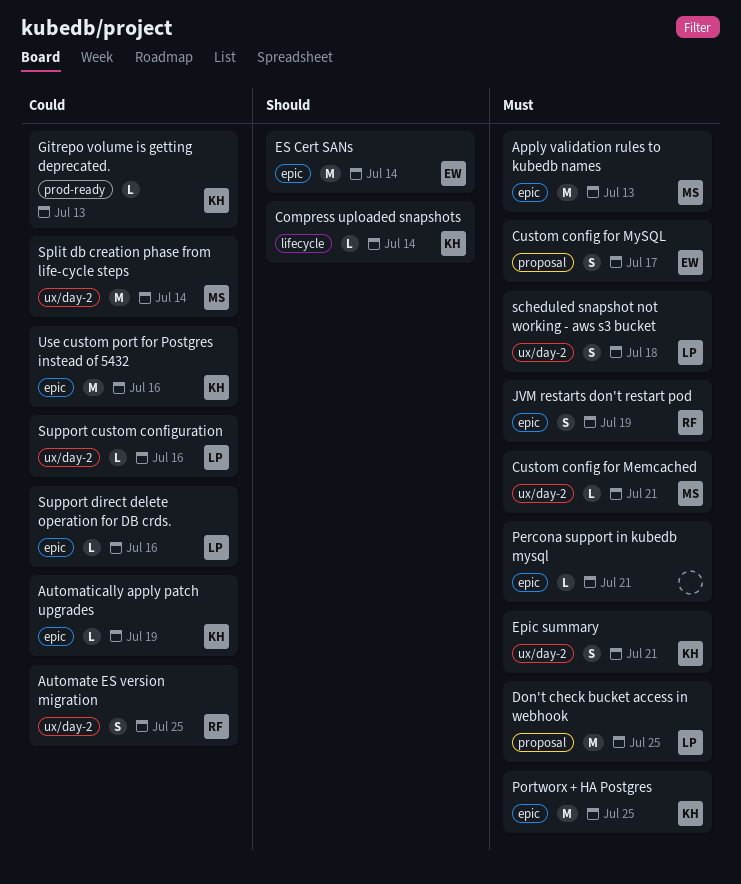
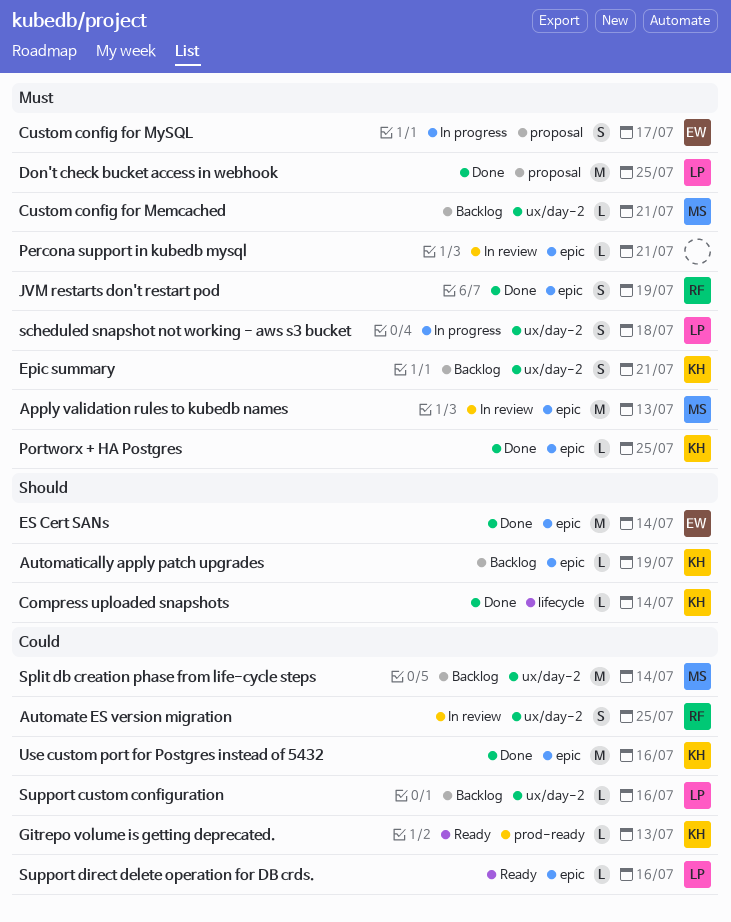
Automatically apply patch upgrades, priority: Could -> Should
Portworx + HA Postgres, estimate: M -> L

